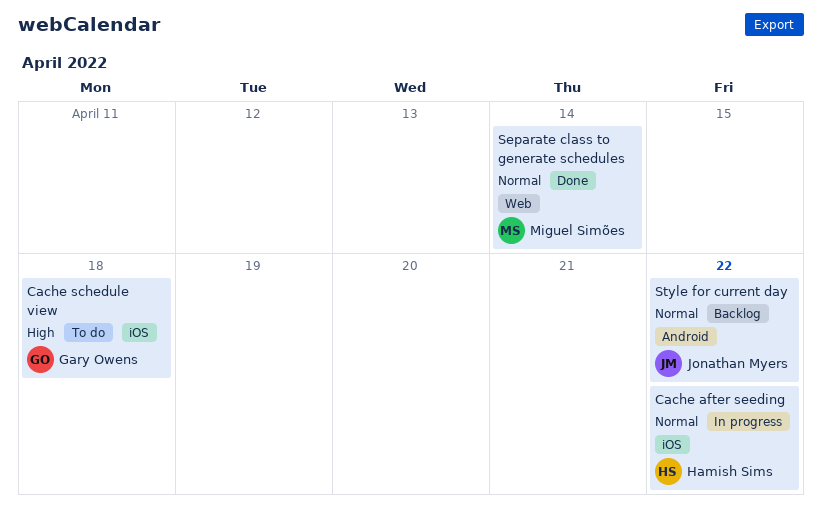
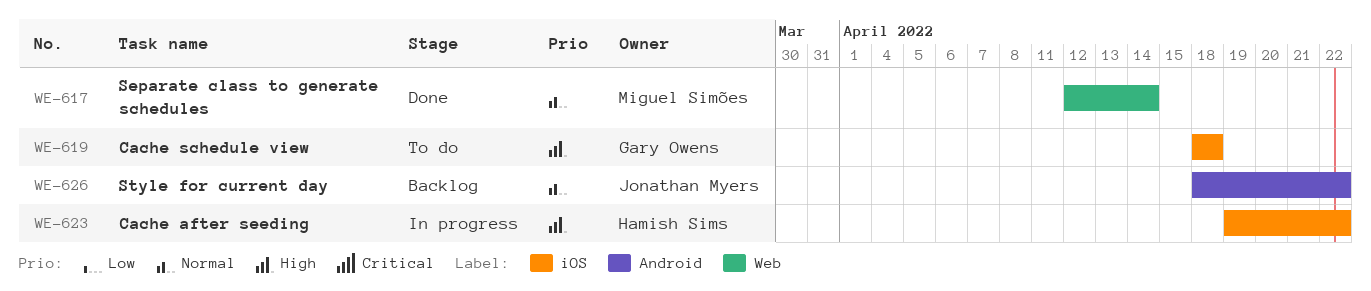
Cache after seeding, priority: Normal -> High

